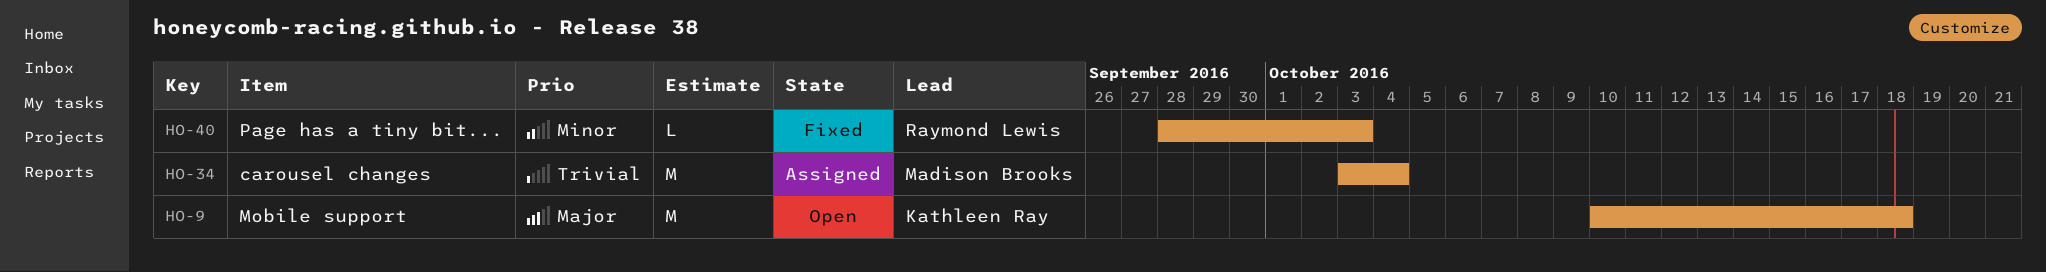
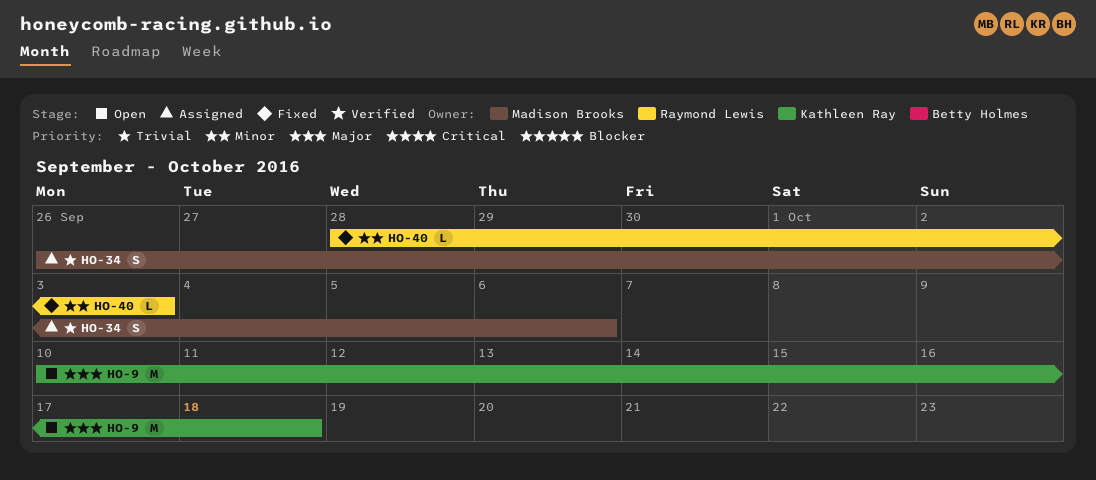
HO-34, estimate: M -> S
HO-34, start: Oct 3 -> Sep 26
HO-34, due: Oct 4 -> Oct 6

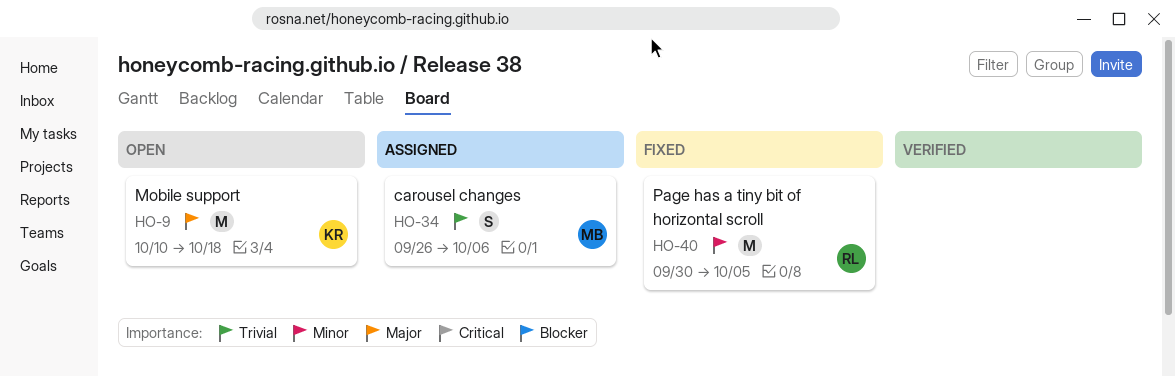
HO-40, estimate: L -> M
HO-40, start: Sep 28 -> Sep 30
HO-40, due: Oct 3 -> Oct 5

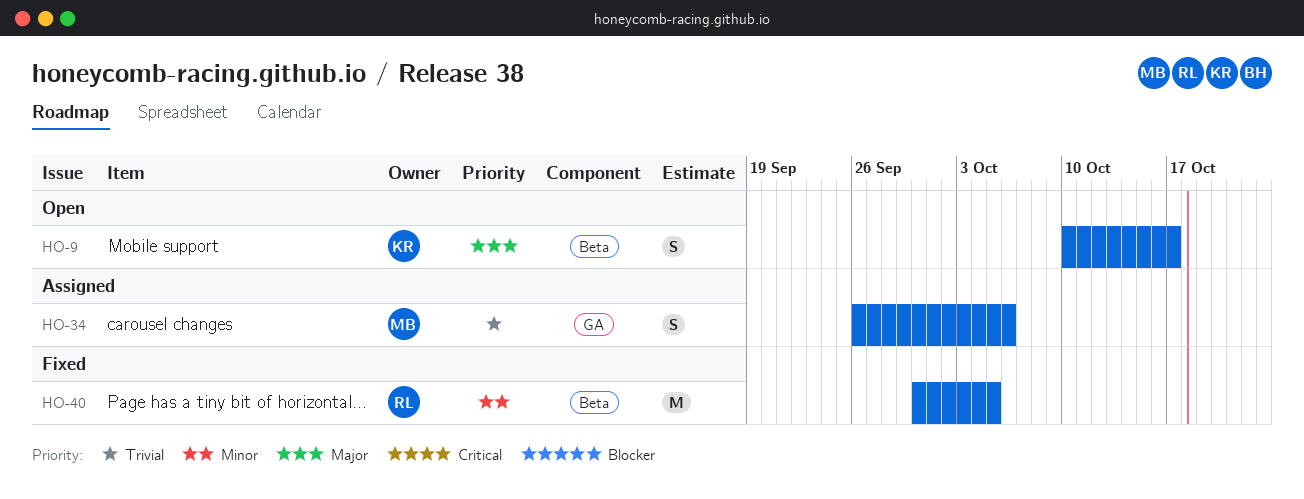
HO-9, estimate: M -> S
HO-9, due: Oct 18 -> Oct 17

